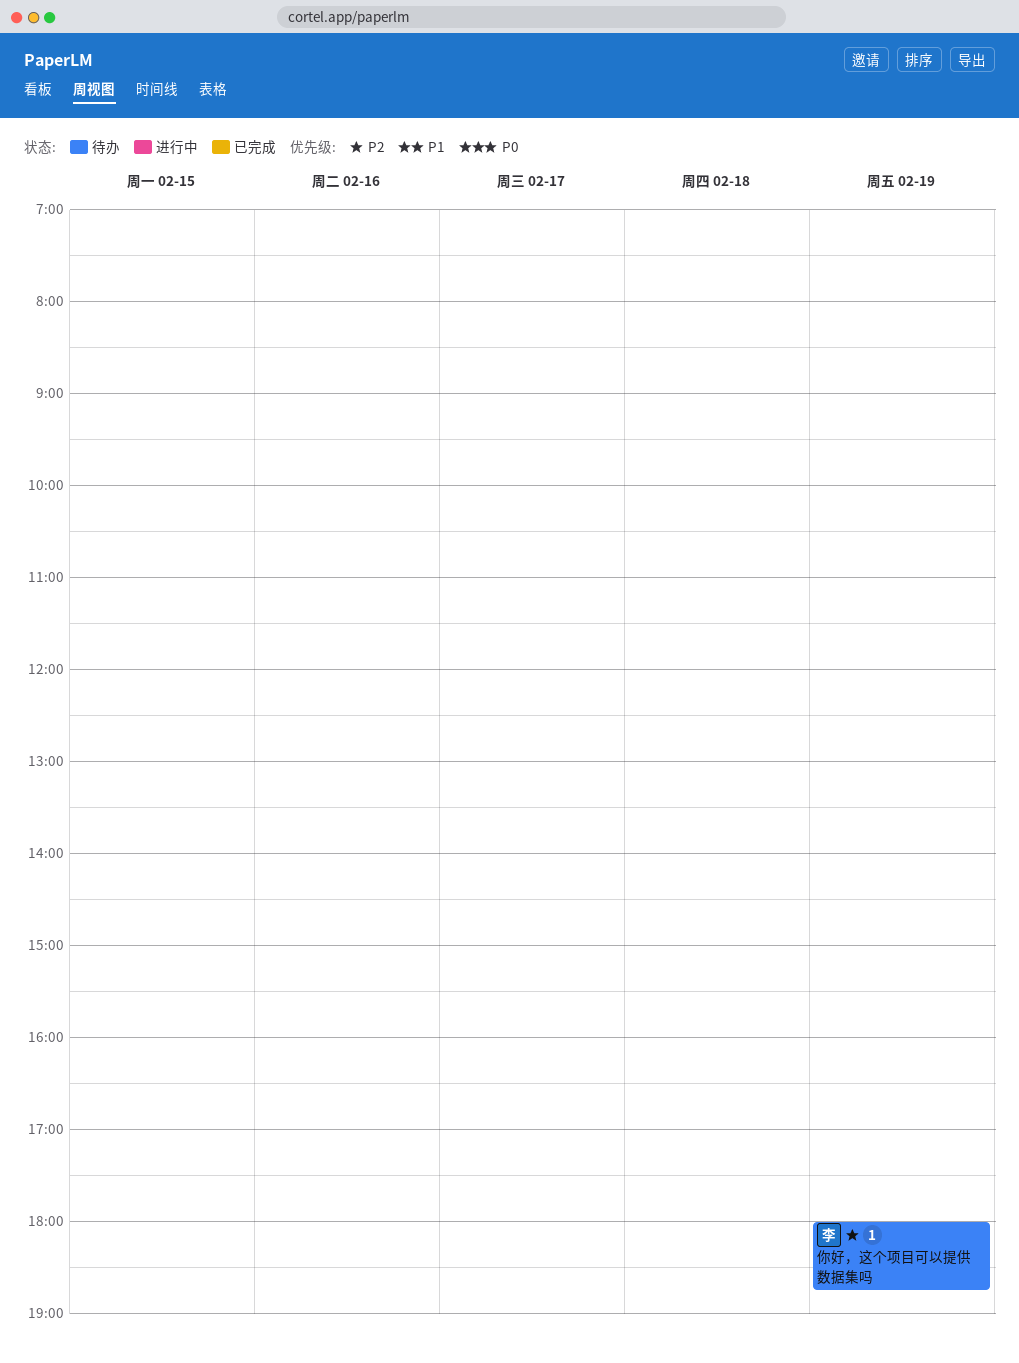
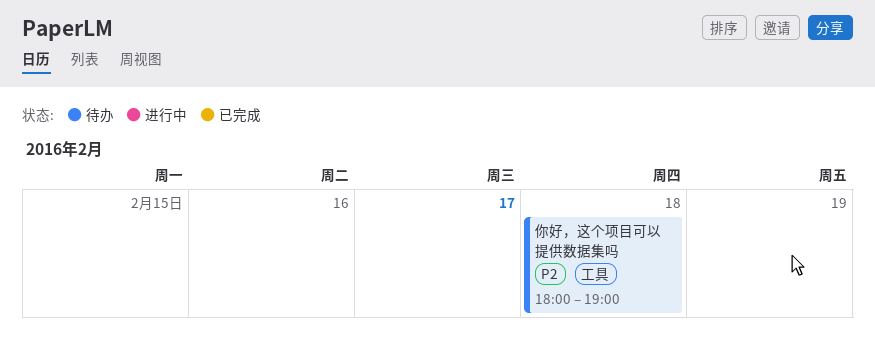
你好，这个项目可以提供数据集吗, day: Feb 19 -> Feb 18
你好，这个项目可以提供数据集吗, ends: 18:45 -> 19:00

